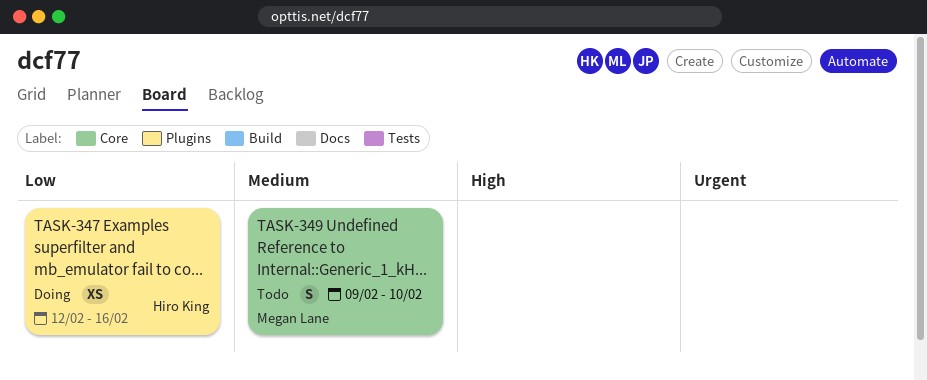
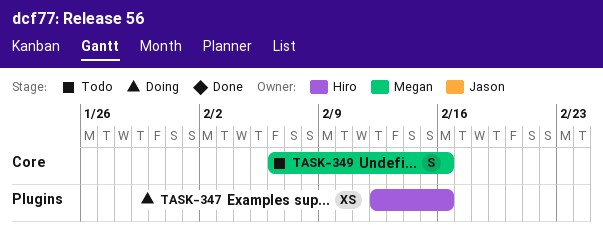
TASK-349, start: Feb 9 -> Feb 6
TASK-349, due: Feb 10 -> Feb 16

